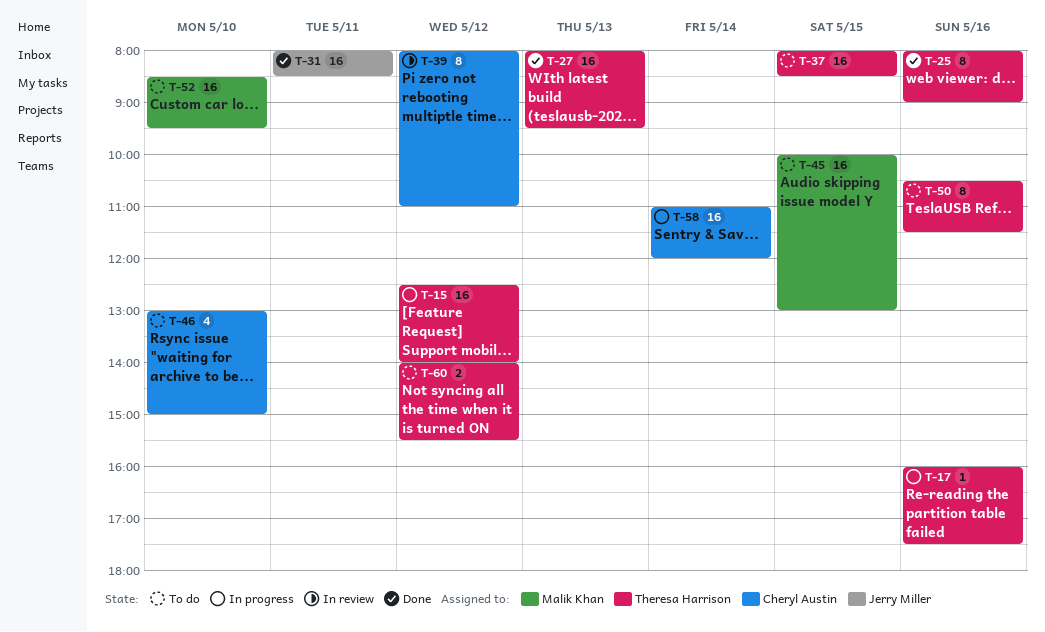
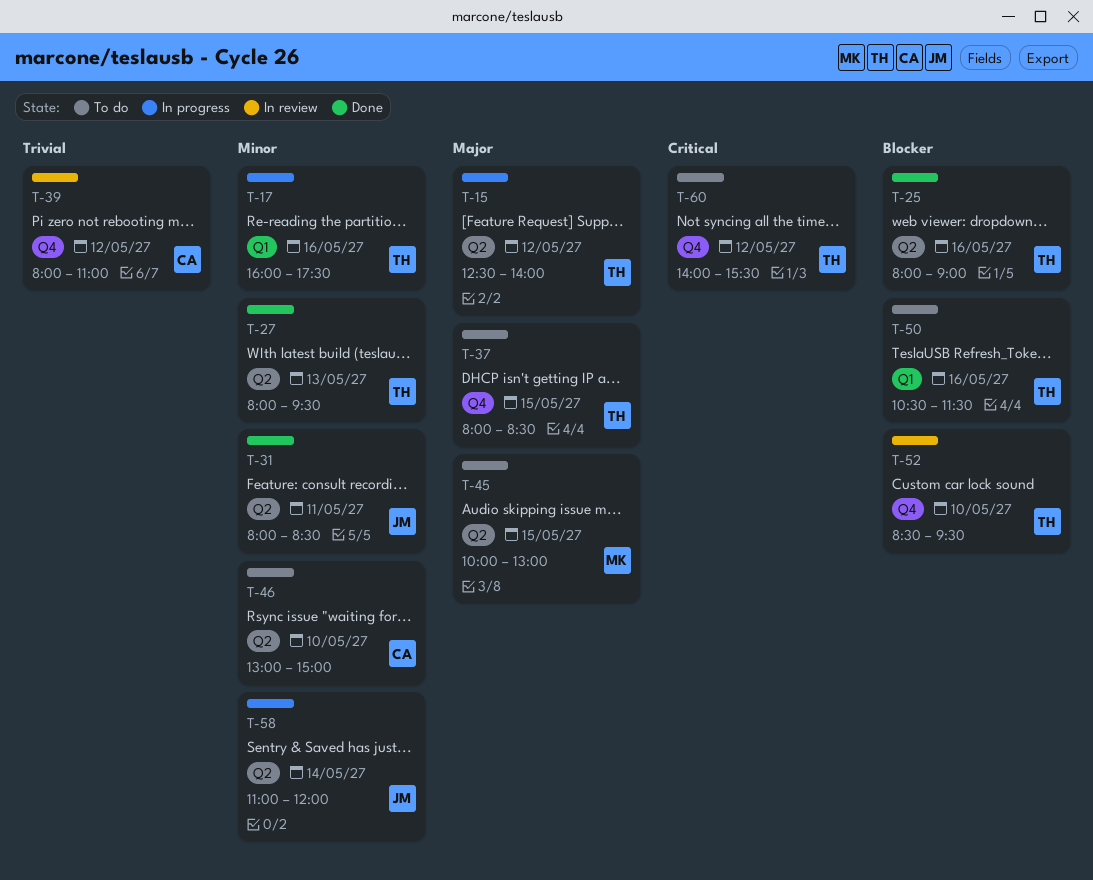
T-52, status: To do -> In review
T-52, owner: Malik Khan -> Theresa Harrison
T-58, owner: Cheryl Austin -> Jerry Miller

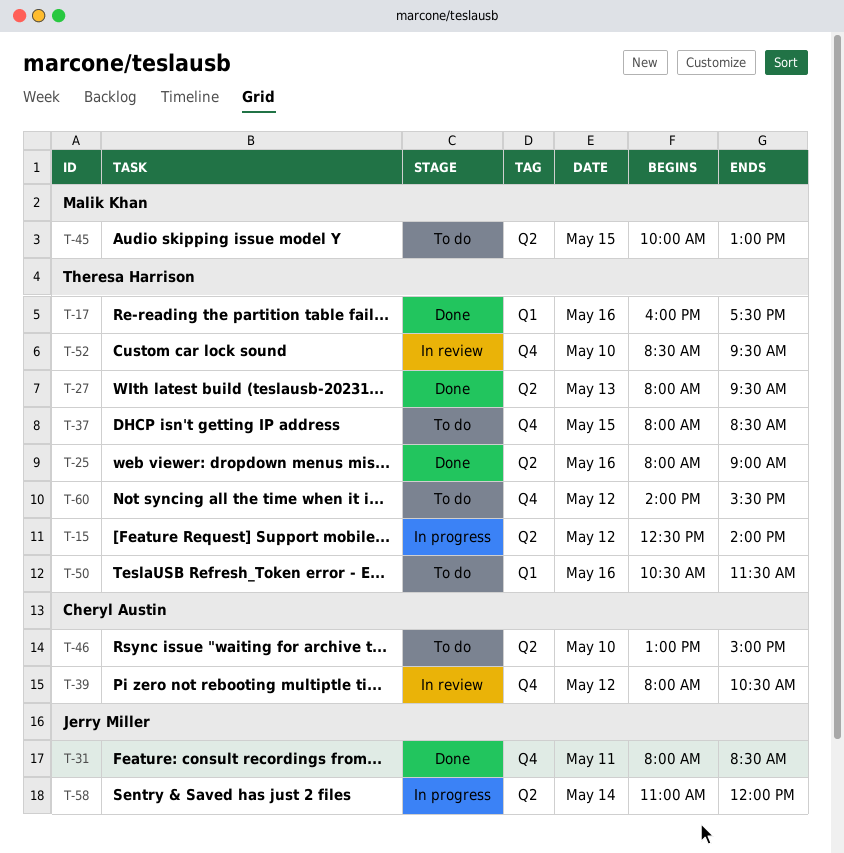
T-17, status: In progress -> Done
T-31, label: Q2 -> Q4
T-39, ends: 11:00 -> 10:30

